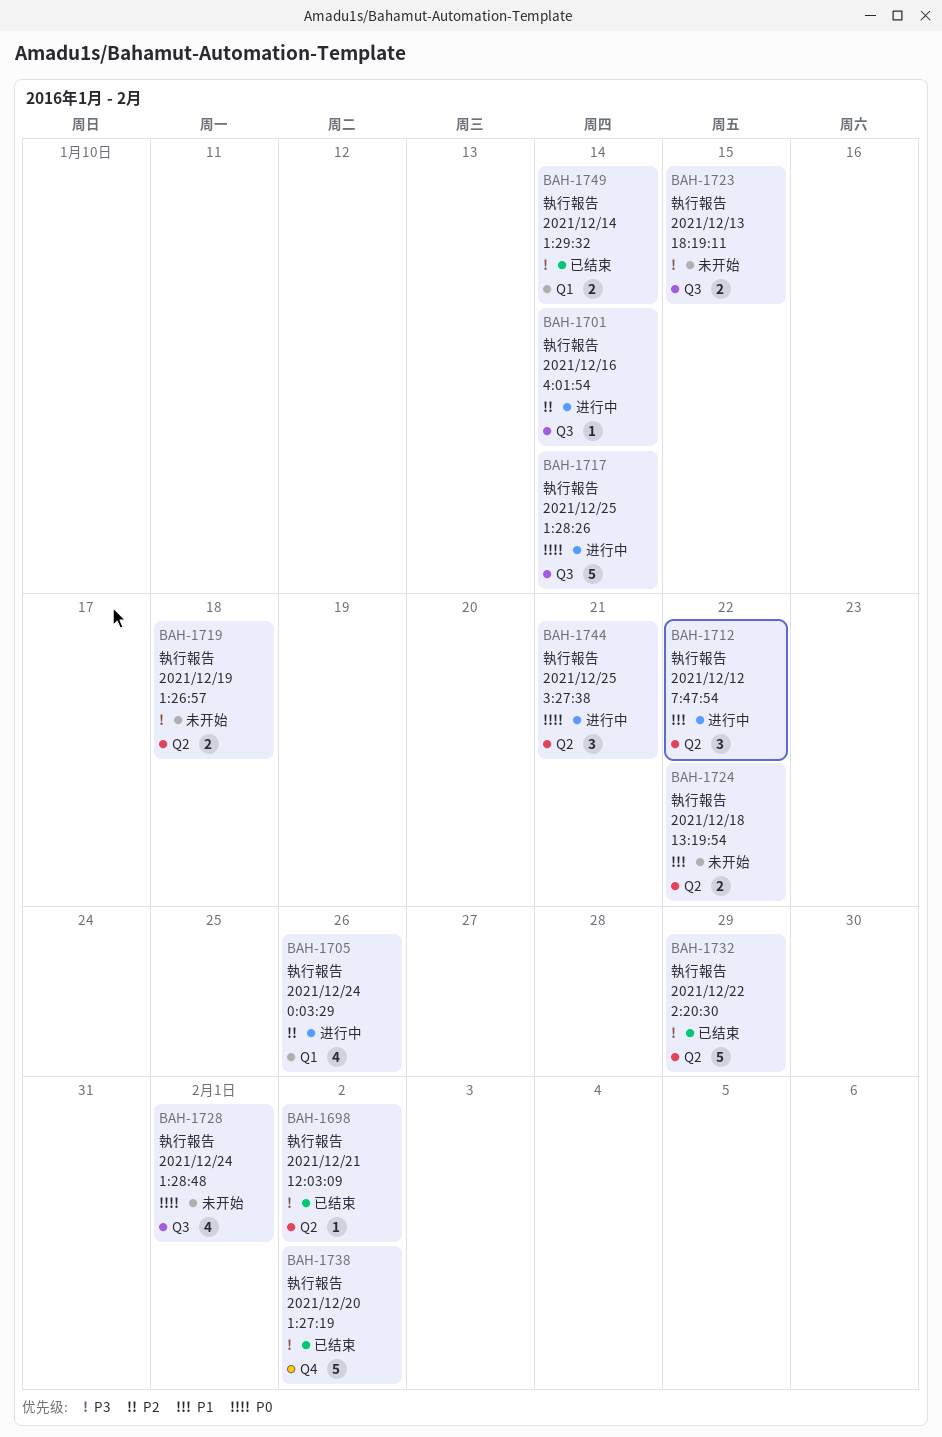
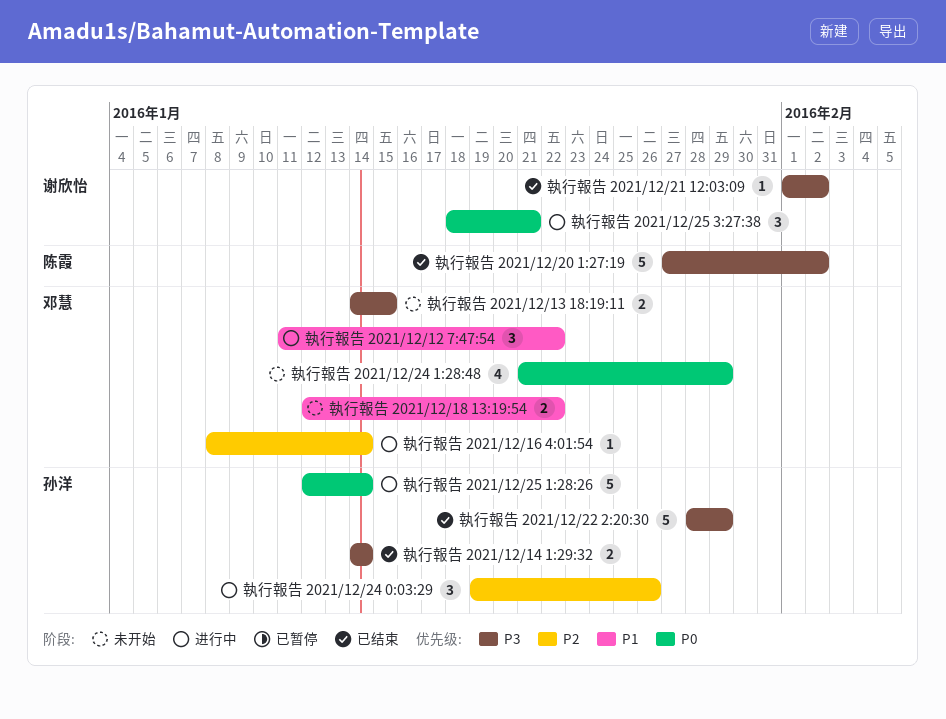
執行報告 2021/12/19 1:26:57: present -> none
執行報告 2021/12/24 0:03:29, estimate: 4 -> 3
執行報告 2021/12/24 1:28:48, due: Feb 1 -> Jan 29

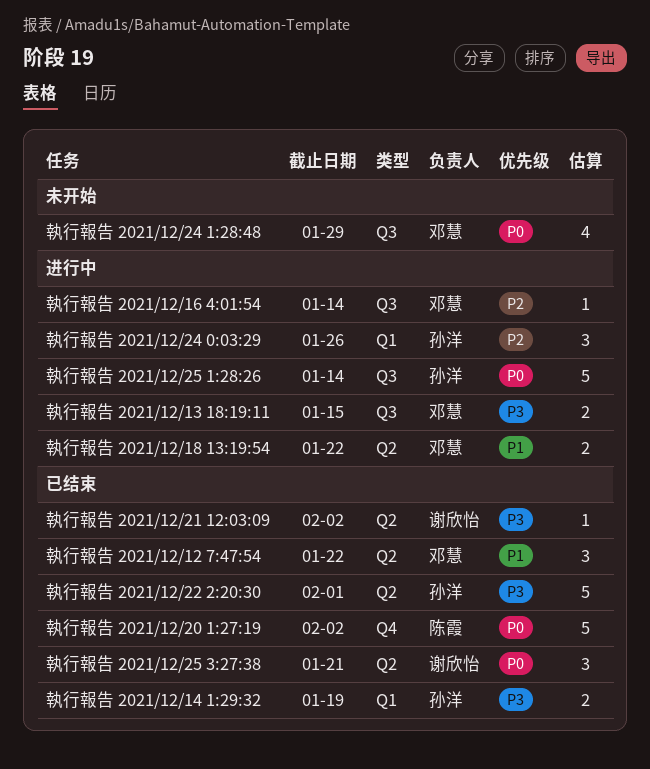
執行報告 2021/12/12 7:47:54, status: 进行中 -> 已结束
執行報告 2021/12/13 18:19:11, status: 未开始 -> 进行中
執行報告 2021/12/14 1:29:32, due: Jan 14 -> Jan 19
執行報告 2021/12/18 13:19:54, status: 未开始 -> 进行中
執行報告 2021/12/20 1:27:19, priority: P3 -> P0
執行報告 2021/12/22 2:20:30, due: Jan 29 -> Feb 1
執行報告 2021/12/25 3:27:38, status: 进行中 -> 已结束

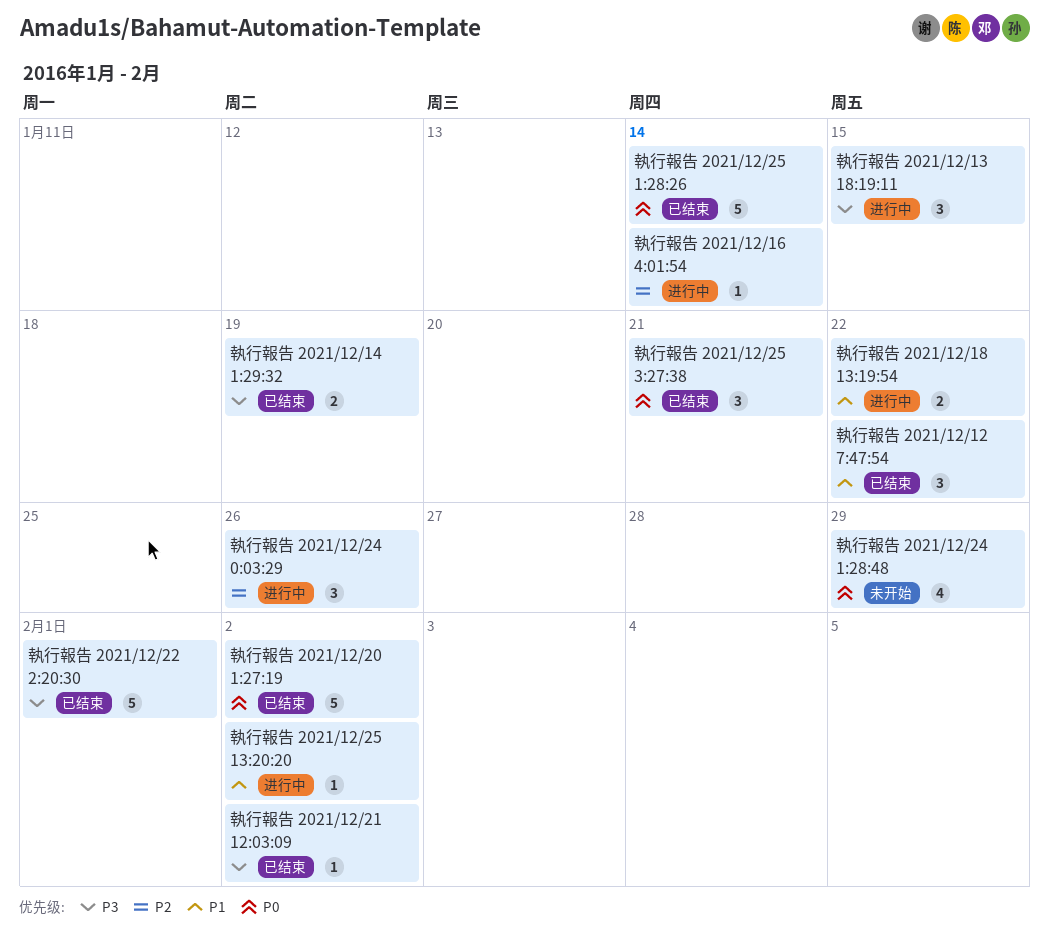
執行報告 2021/12/13 18:19:11, estimate: 2 -> 3
執行報告 2021/12/25 13:20:20: none -> present
執行報告 2021/12/25 1:28:26, status: 进行中 -> 已结束

